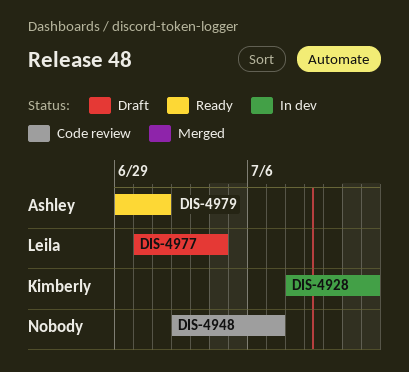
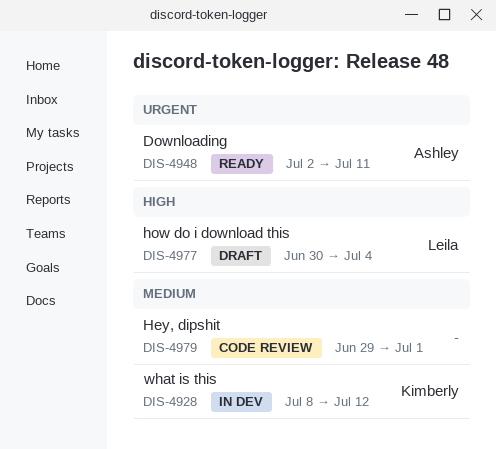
DIS-4948, status: Code review -> Ready
DIS-4948, owner: none -> Ashley
DIS-4948, due: Jul 7 -> Jul 11
DIS-4979, status: Ready -> Code review
DIS-4979, owner: Ashley -> none

